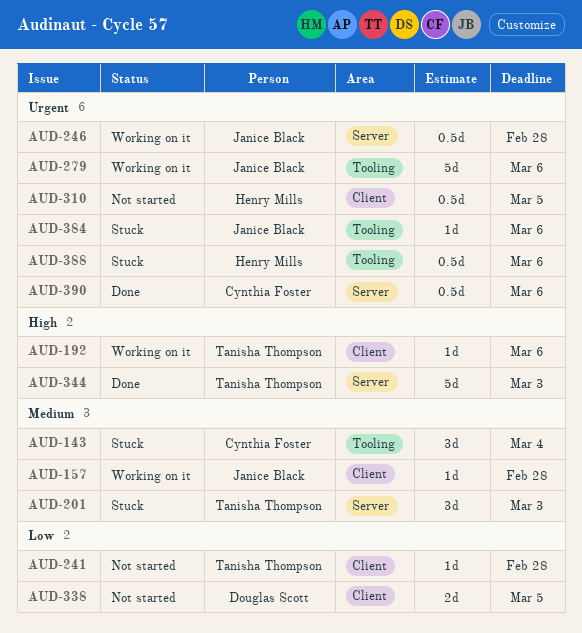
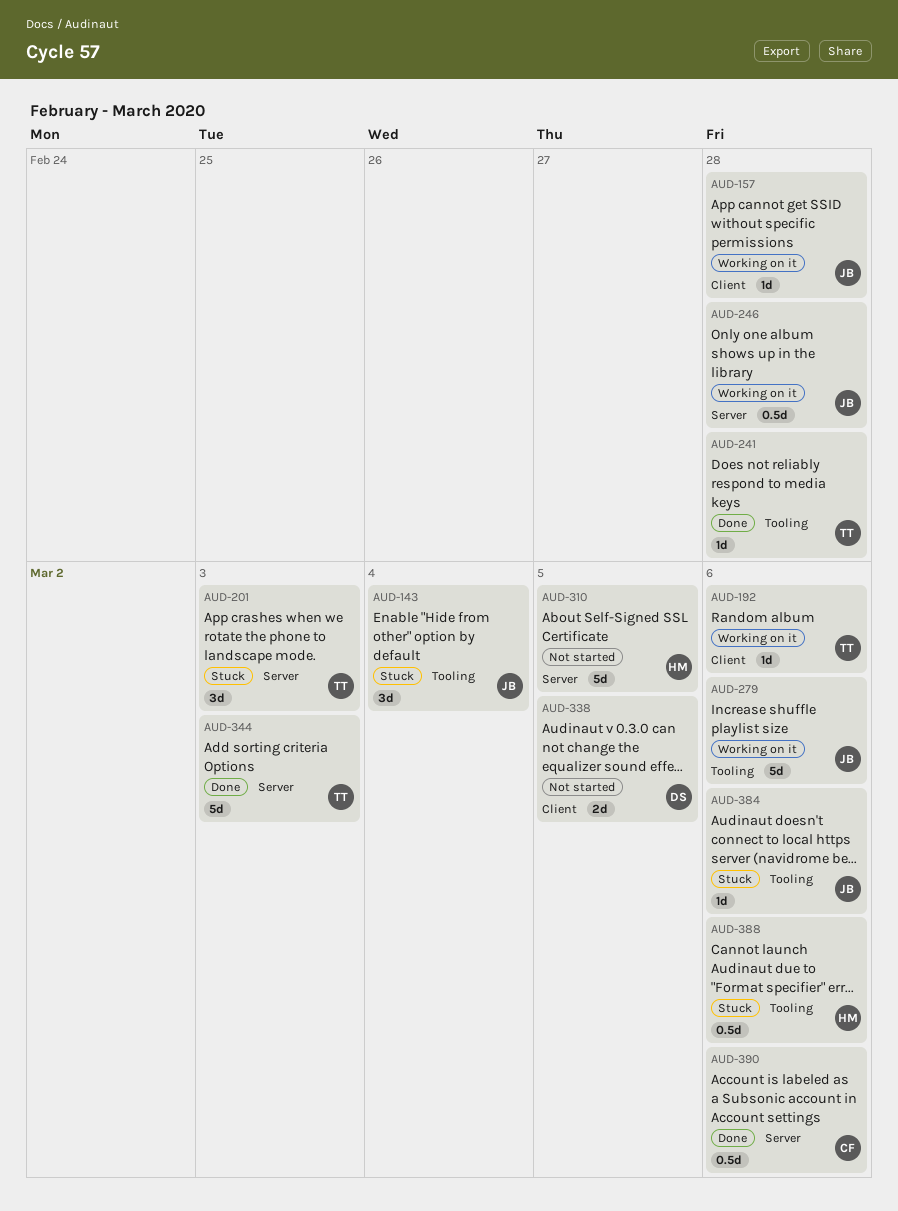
AUD-143, owner: Cynthia Foster -> Janice Black
AUD-241, status: Not started -> Done
AUD-241, label: Client -> Tooling
AUD-310, label: Client -> Server
AUD-310, estimate: 0.5d -> 5d

